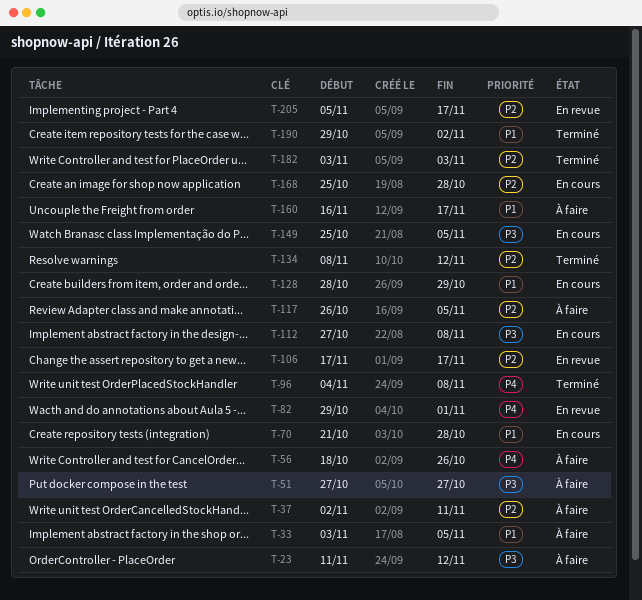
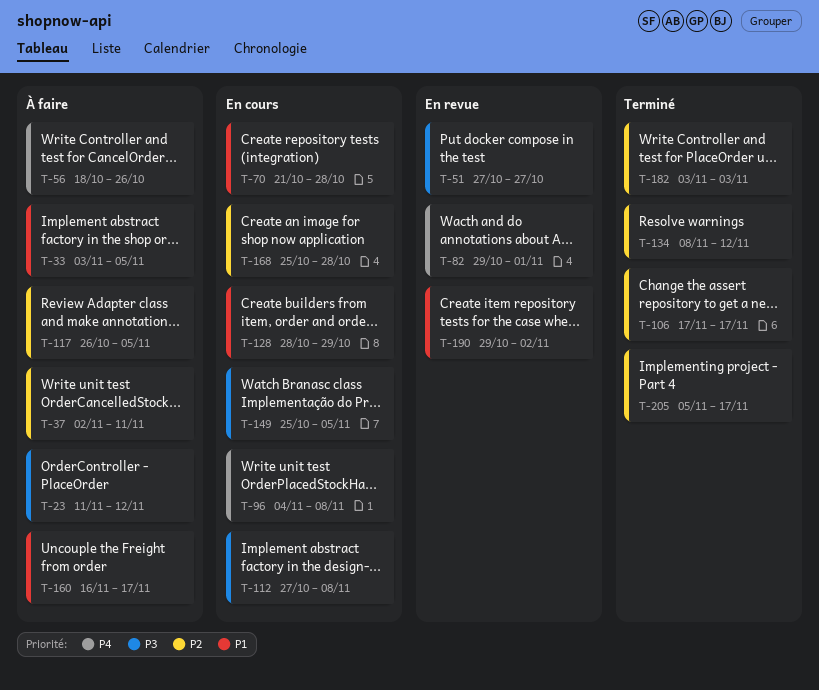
T-51, status: À faire -> En revue
T-96, status: Terminé -> En cours
T-106, status: En revue -> Terminé
T-190, status: Terminé -> En revue
T-205, status: En revue -> Terminé

